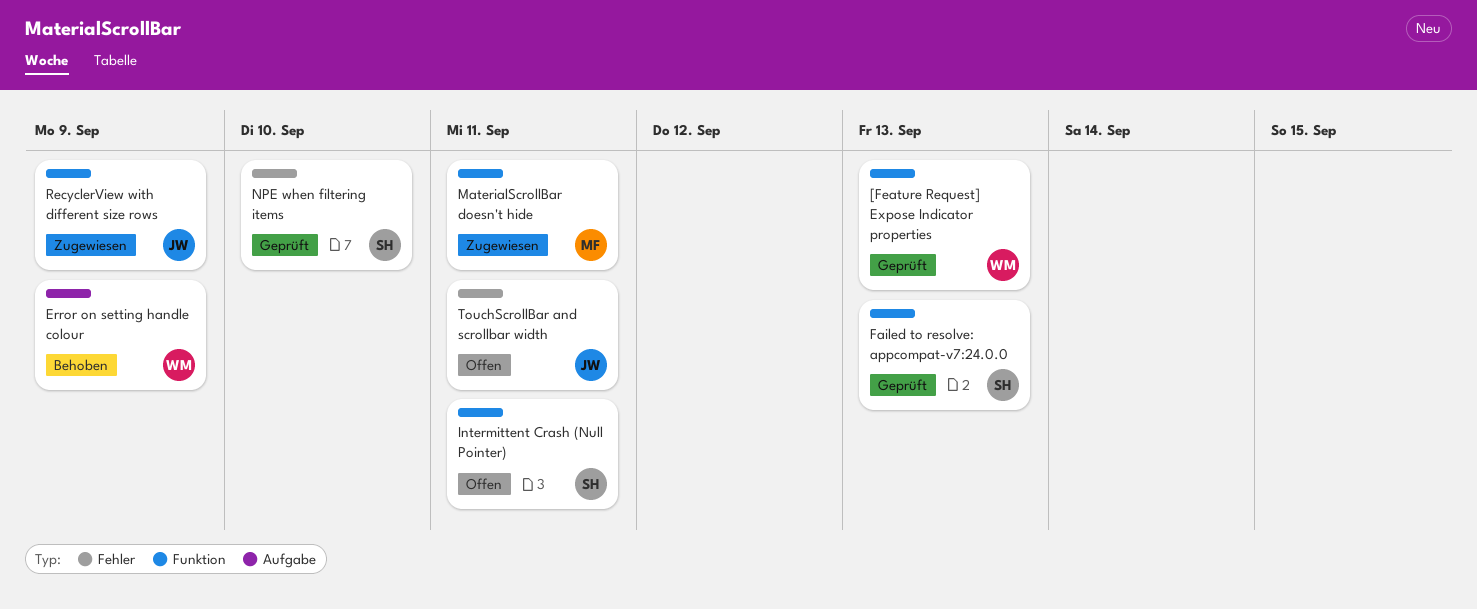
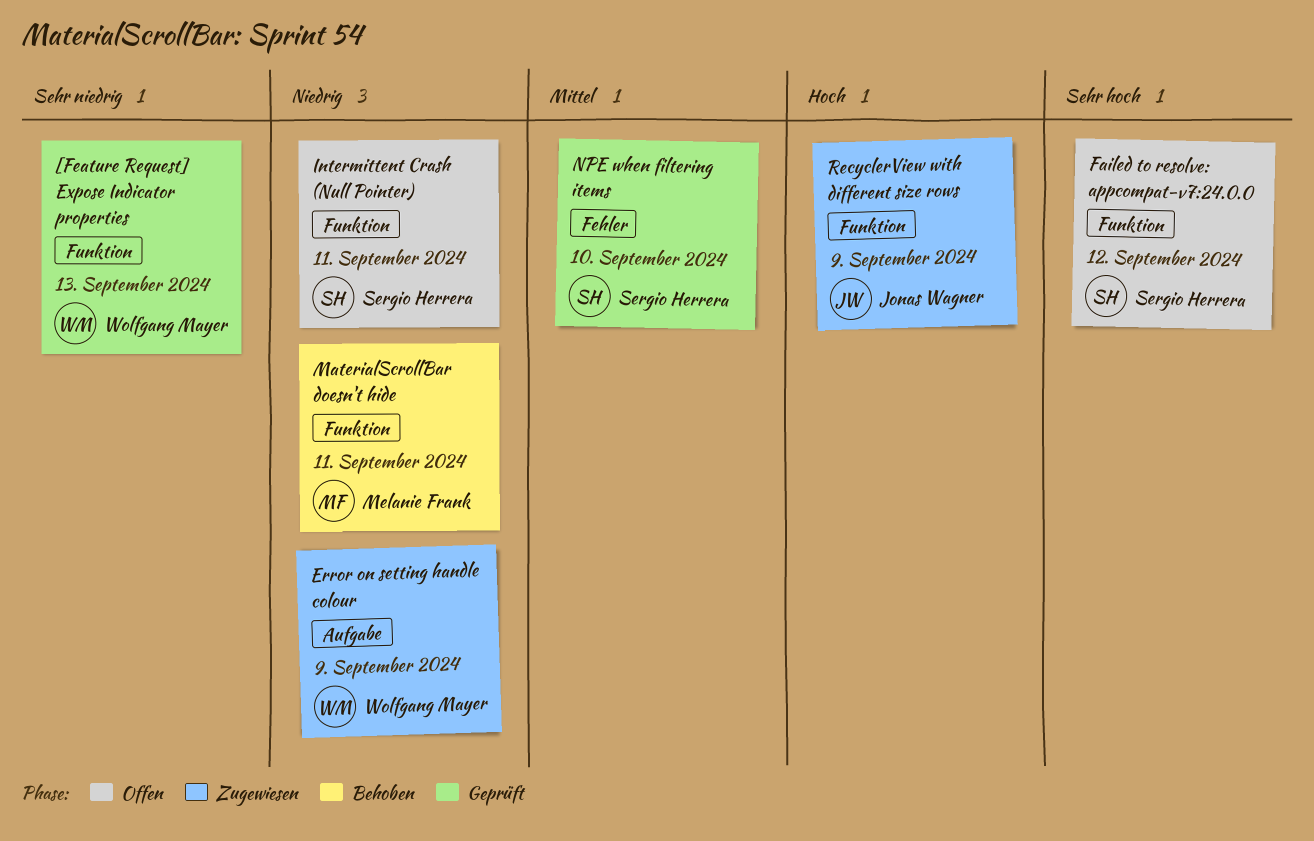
Error on setting handle colour, status: Behoben -> Zugewiesen
Failed to resolve: appcompat-v7:24.0.0, status: Geprüft -> Offen
Failed to resolve: appcompat-v7:24.0.0, due: Sep 13 -> Sep 12
MaterialScrollBar doesn't hide, status: Zugewiesen -> Behoben
TouchScrollBar and scrollbar width: present -> none

